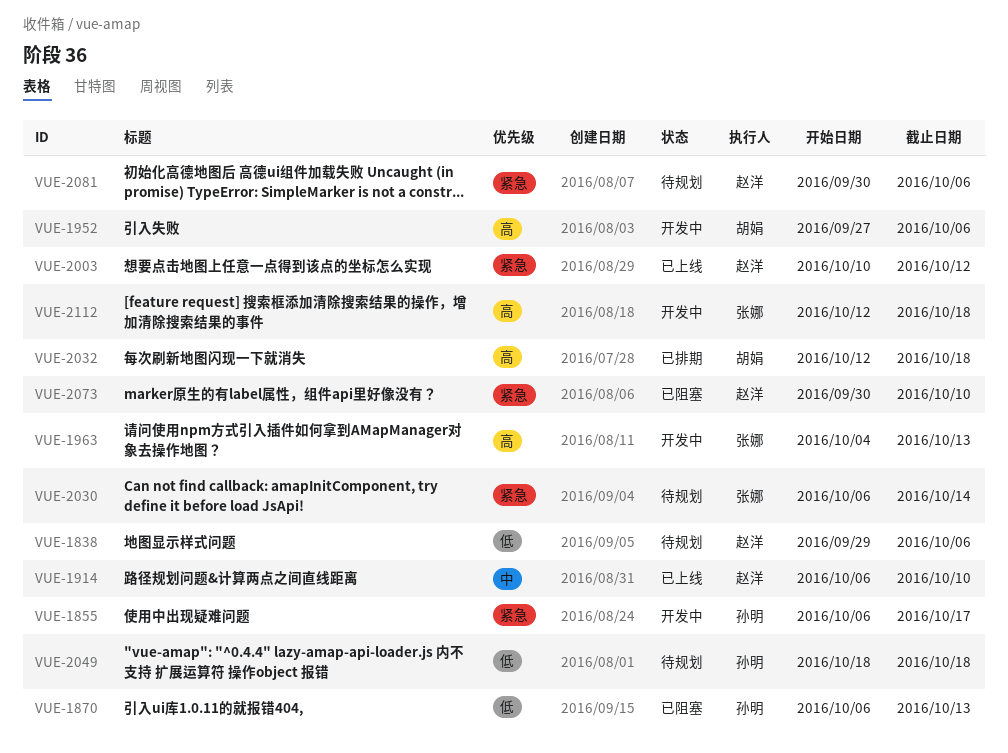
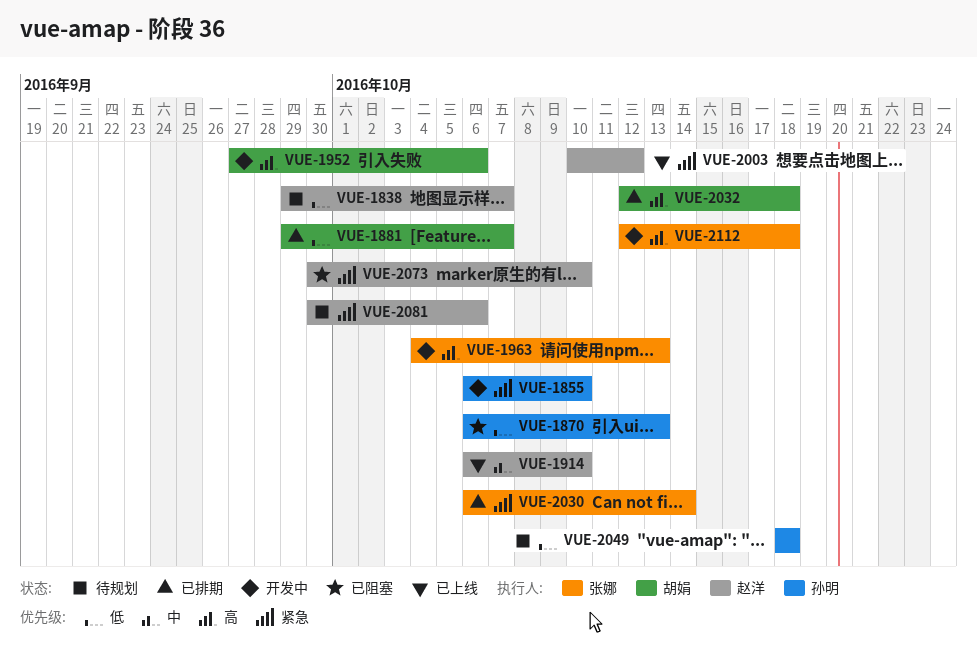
VUE-1838, due: Oct 6 -> Oct 7
VUE-1855, due: Oct 17 -> Oct 10
VUE-1881: none -> present
VUE-2030, status: 待规划 -> 已排期

